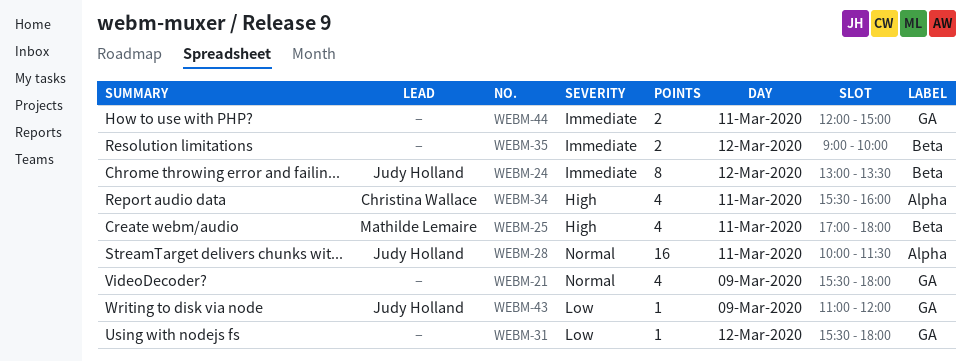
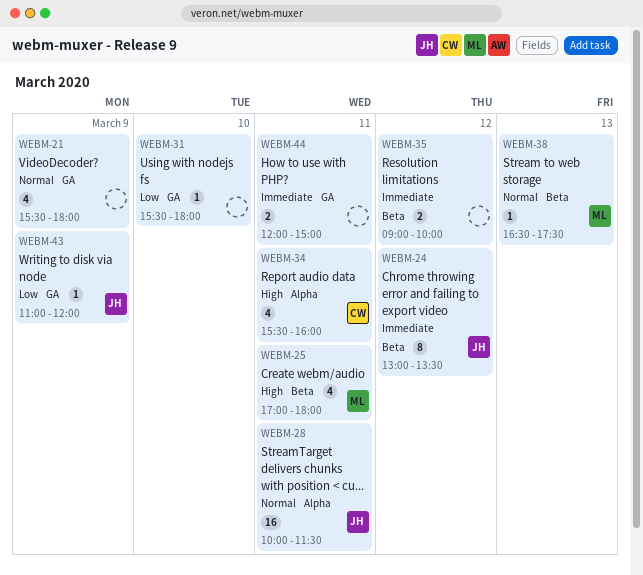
WEBM-31, day: Mar 12 -> Mar 10
WEBM-38: none -> present

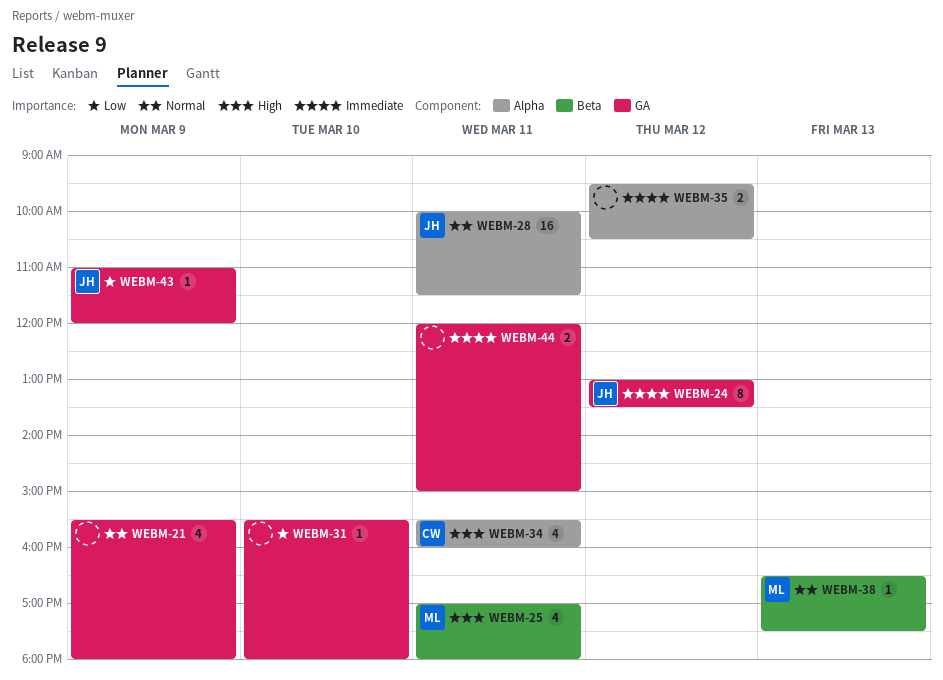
WEBM-24, label: Beta -> GA
WEBM-35, label: Beta -> Alpha
WEBM-35, begins: 09:00 -> 09:30
WEBM-35, ends: 10:00 -> 10:30

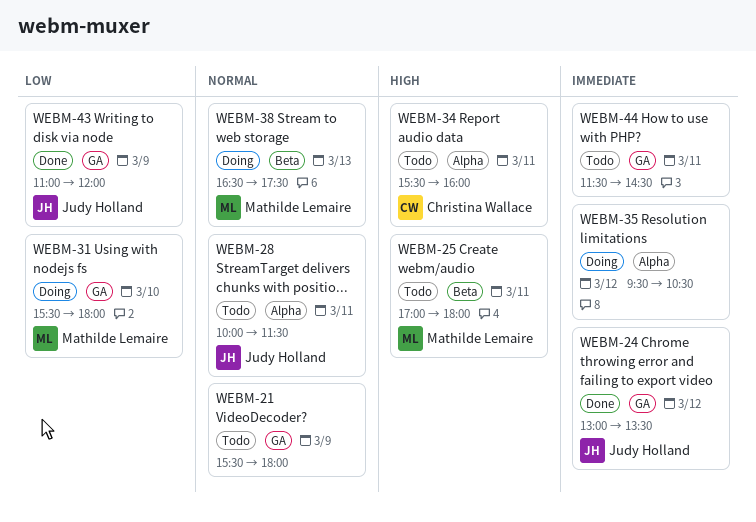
WEBM-31, owner: none -> Mathilde Lemaire
WEBM-44, begins: 12:00 -> 11:30
WEBM-44, ends: 15:00 -> 14:30

